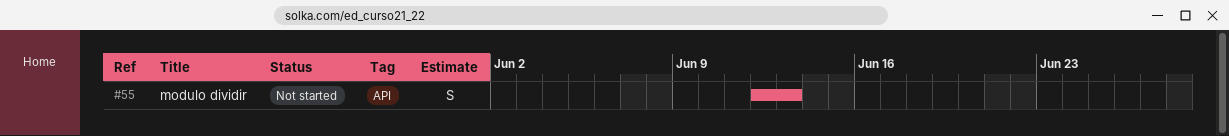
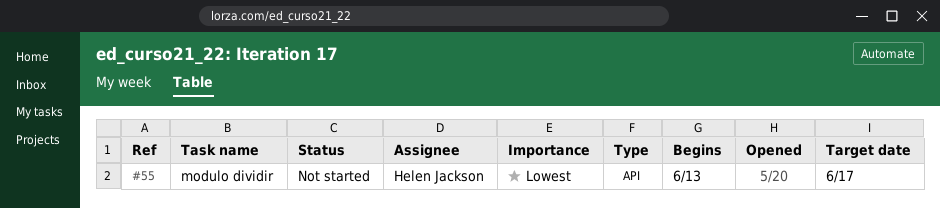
#55, start: Jun 12 -> Jun 13
#55, due: Jun 13 -> Jun 17

